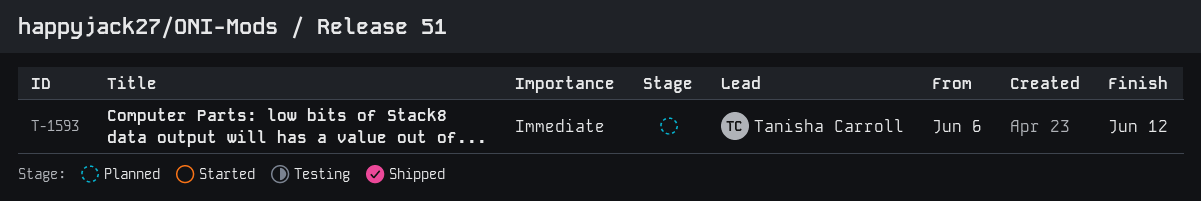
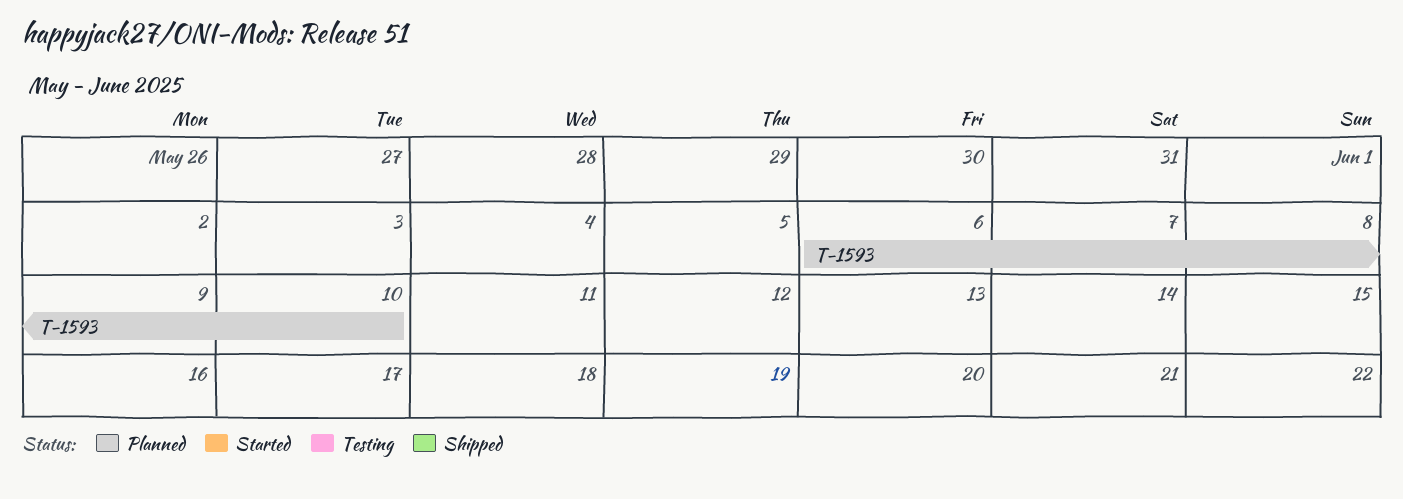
T-1593, due: Jun 12 -> Jun 10

